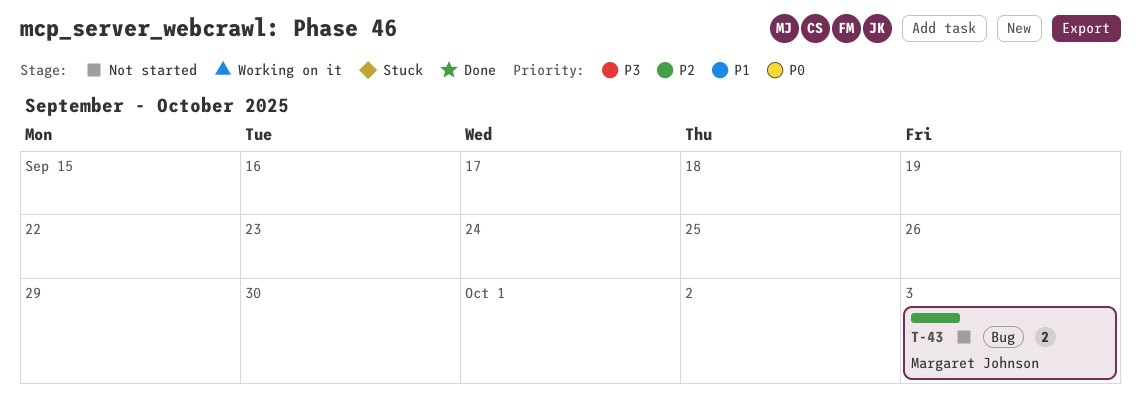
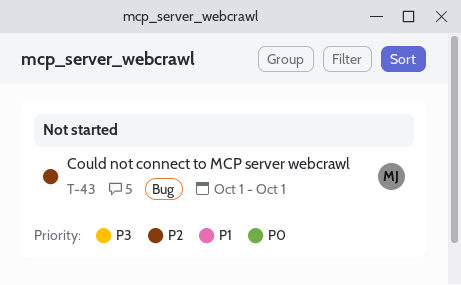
T-43, due: Oct 3 -> Oct 1

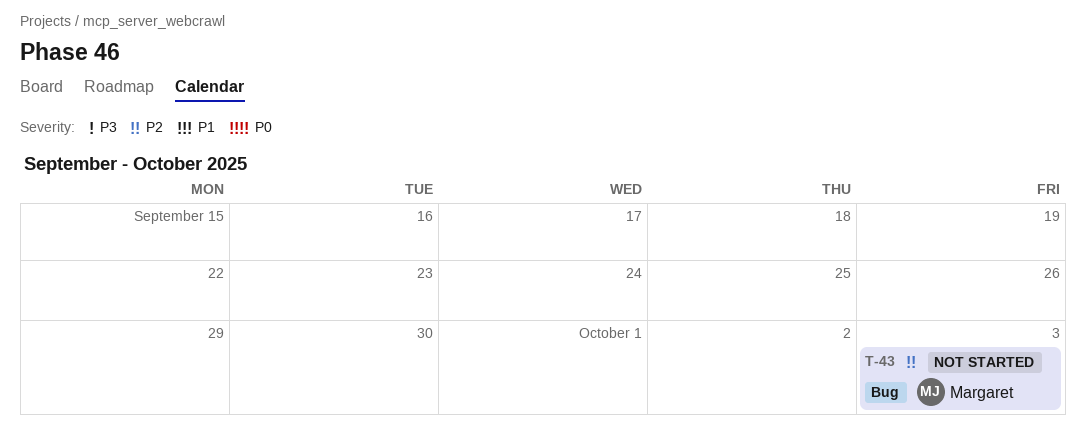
T-43, due: Oct 1 -> Oct 3

